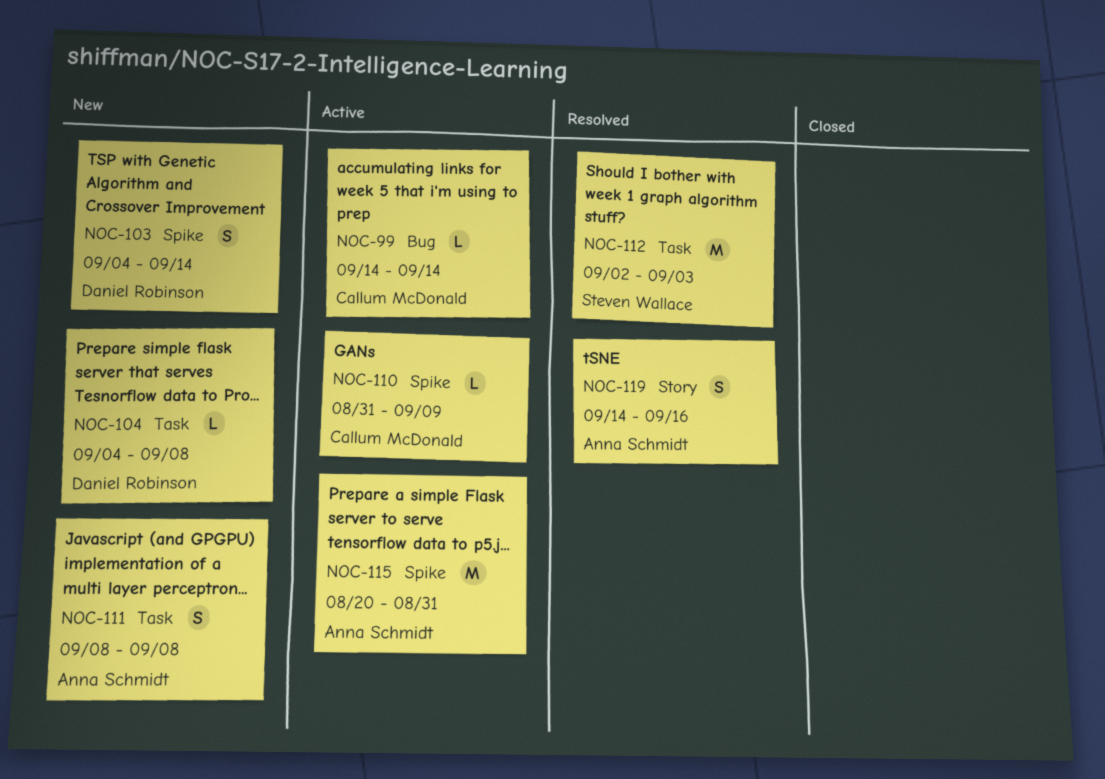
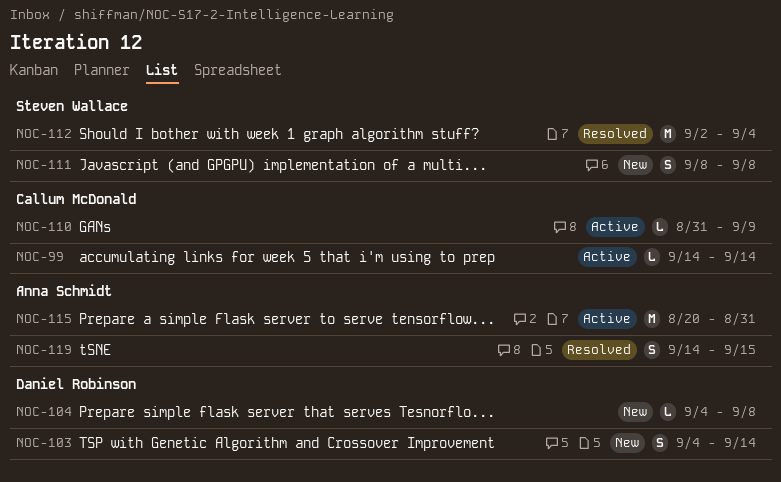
NOC-111, owner: Anna Schmidt -> Steven Wallace
NOC-112, due: Sep 3 -> Sep 4
NOC-119, due: Sep 16 -> Sep 15

